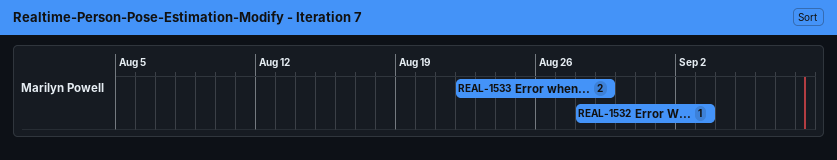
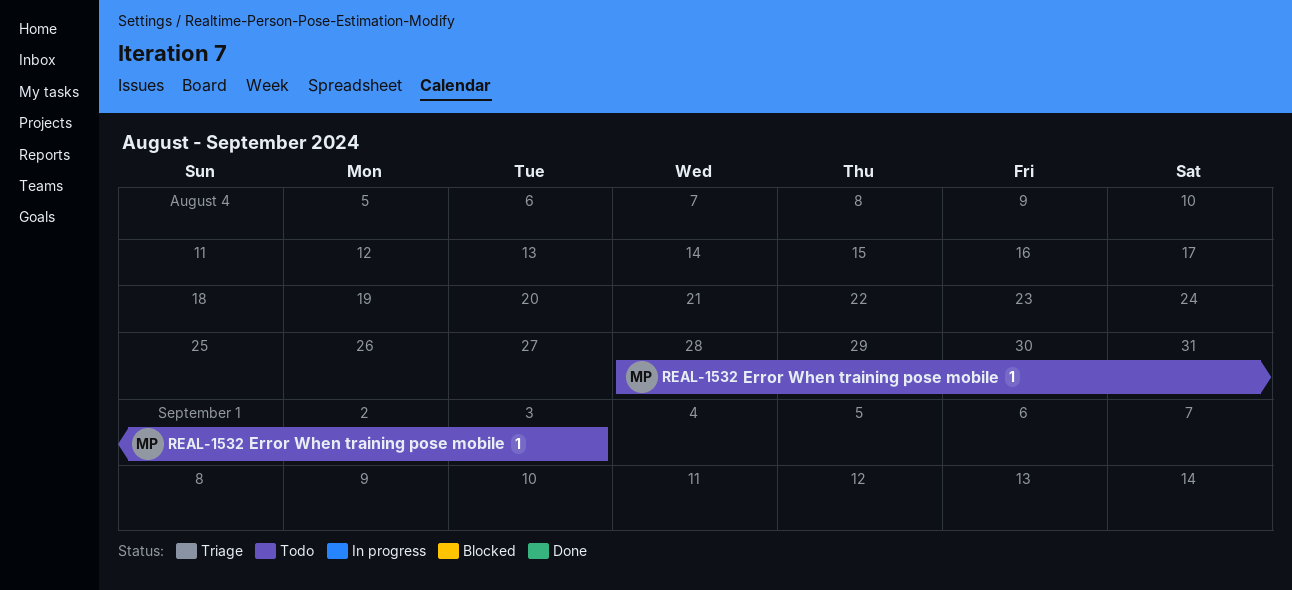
REAL-1533: present -> none

